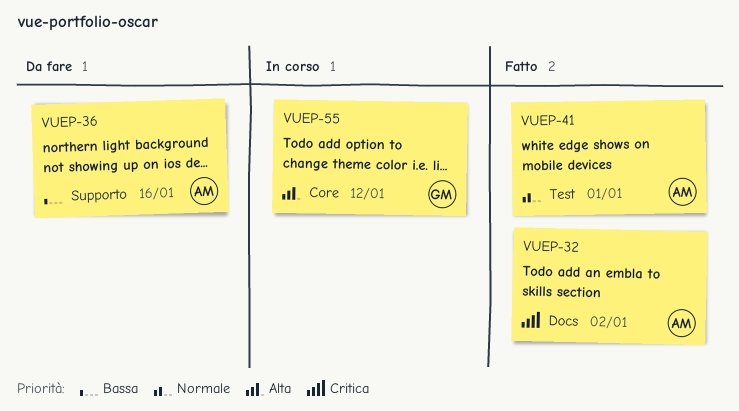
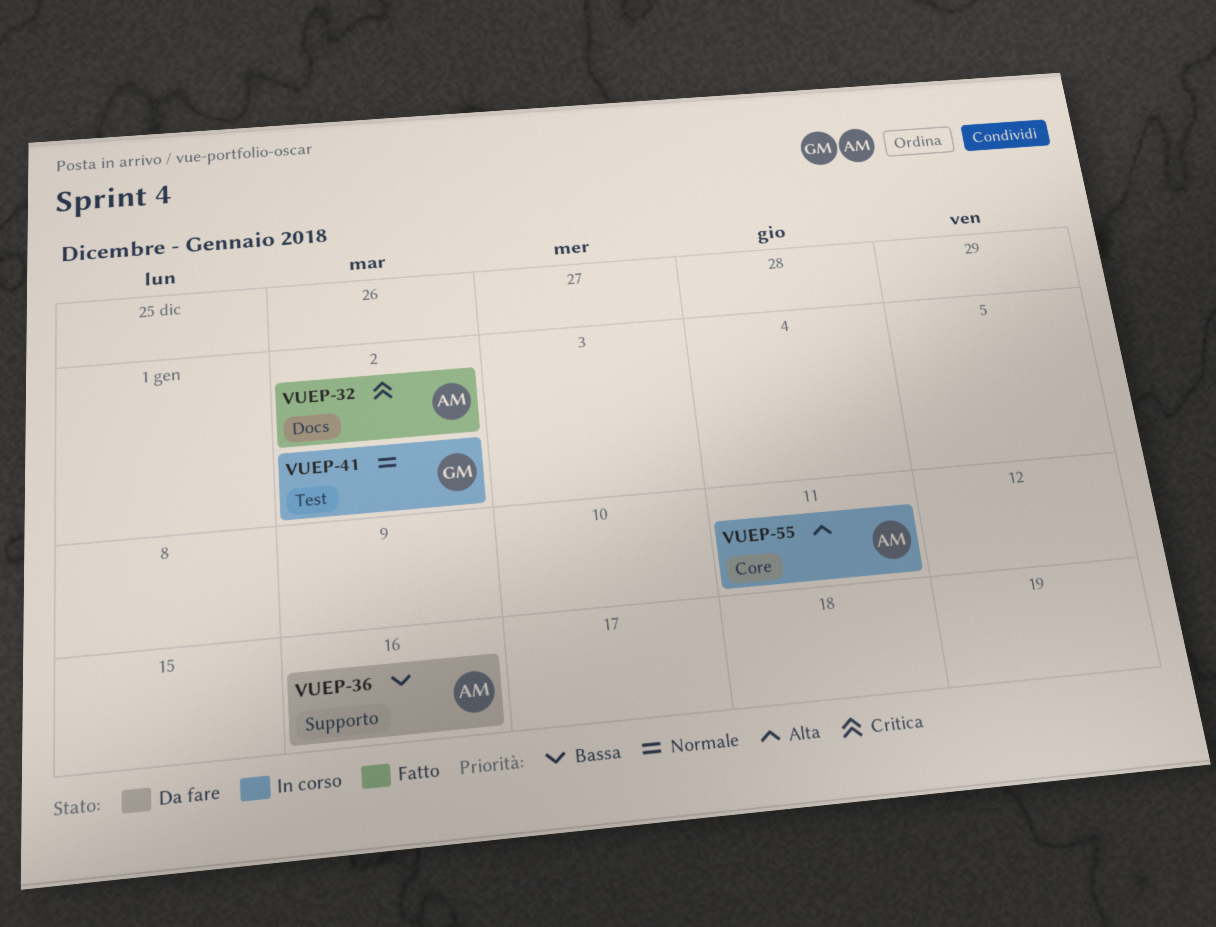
VUEP-41, status: Fatto -> In corso
VUEP-41, owner: AM -> GM
VUEP-41, due: Jan 1 -> Jan 2
VUEP-55, owner: GM -> AM
VUEP-55, due: Jan 12 -> Jan 11

